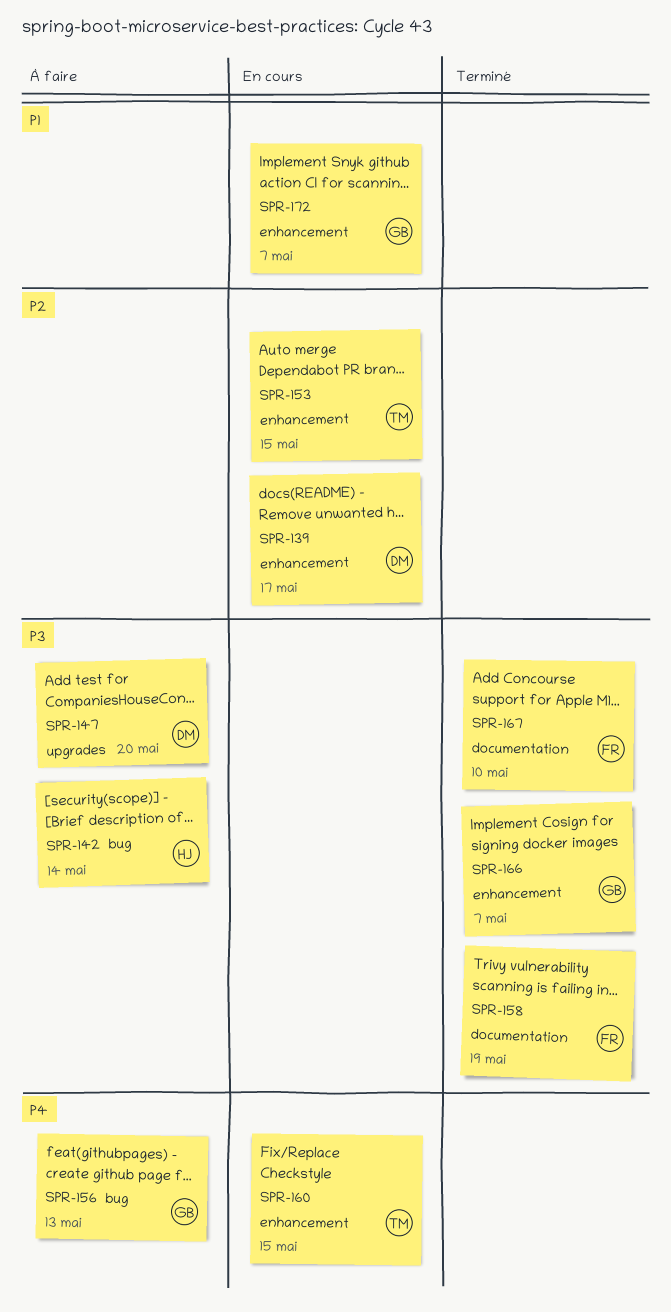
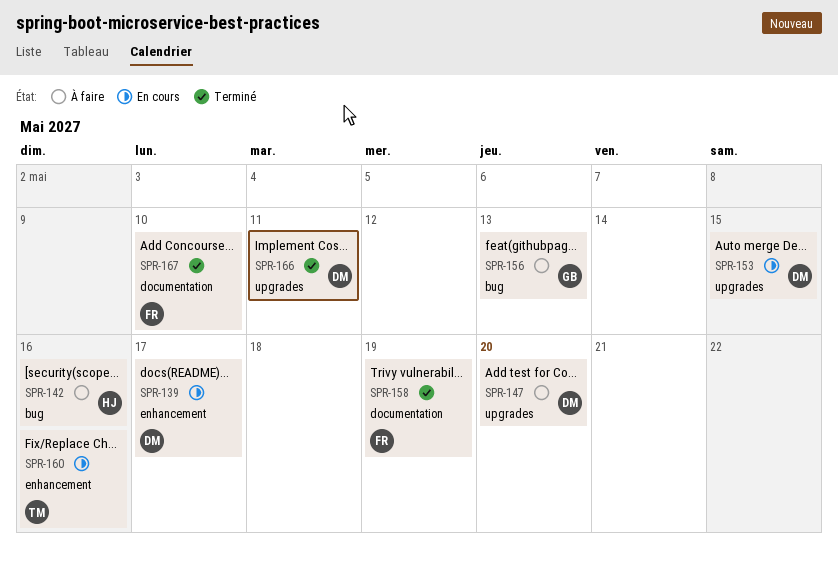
SPR-142, due: May 14 -> May 16
SPR-153, owner: TM -> DM
SPR-153, label: enhancement -> upgrades
SPR-160, due: May 15 -> May 16
SPR-166, owner: GB -> DM
SPR-166, label: enhancement -> upgrades
SPR-166, due: May 7 -> May 11
SPR-172: present -> none

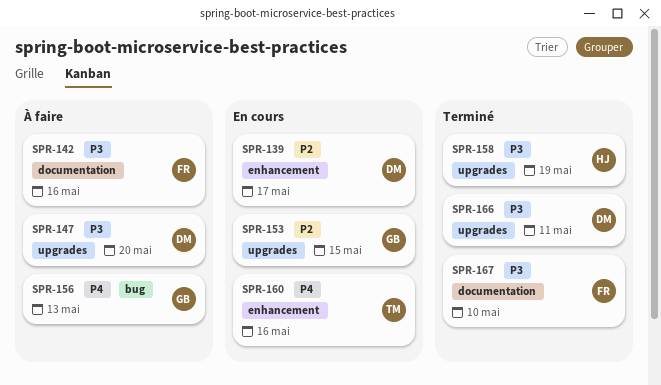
SPR-142, owner: HJ -> FR
SPR-142, label: bug -> documentation
SPR-153, owner: DM -> GB
SPR-158, owner: FR -> HJ
SPR-158, label: documentation -> upgrades

